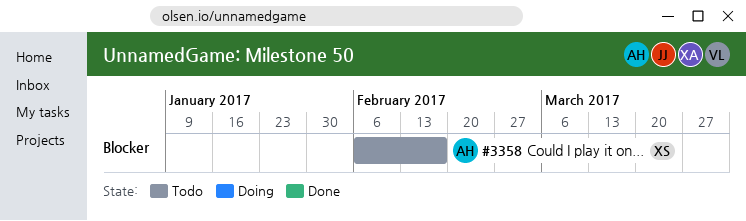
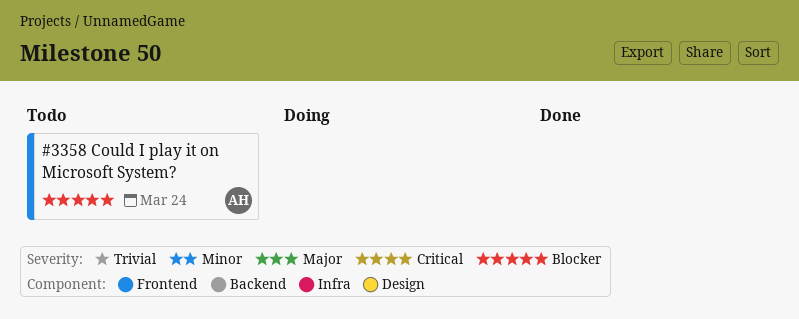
#3358, due: Feb 17 -> Mar 24

